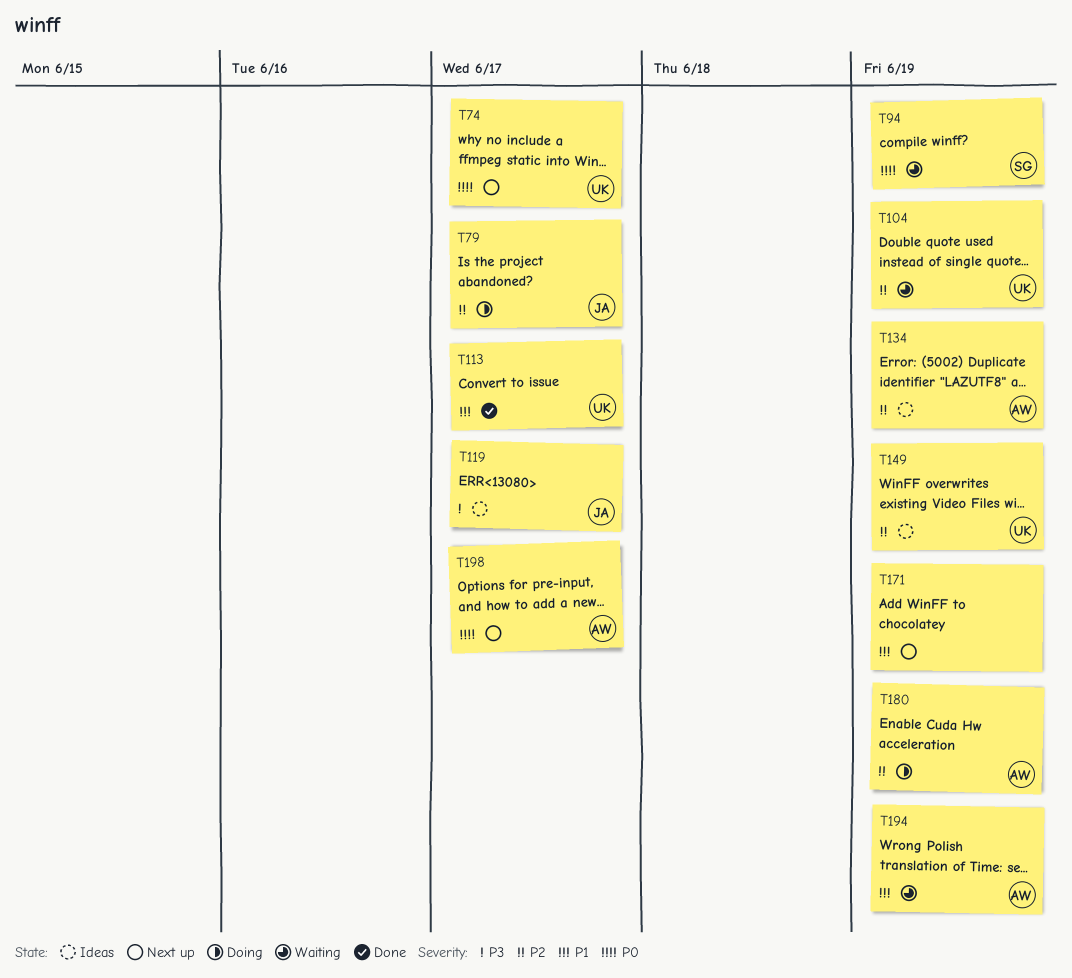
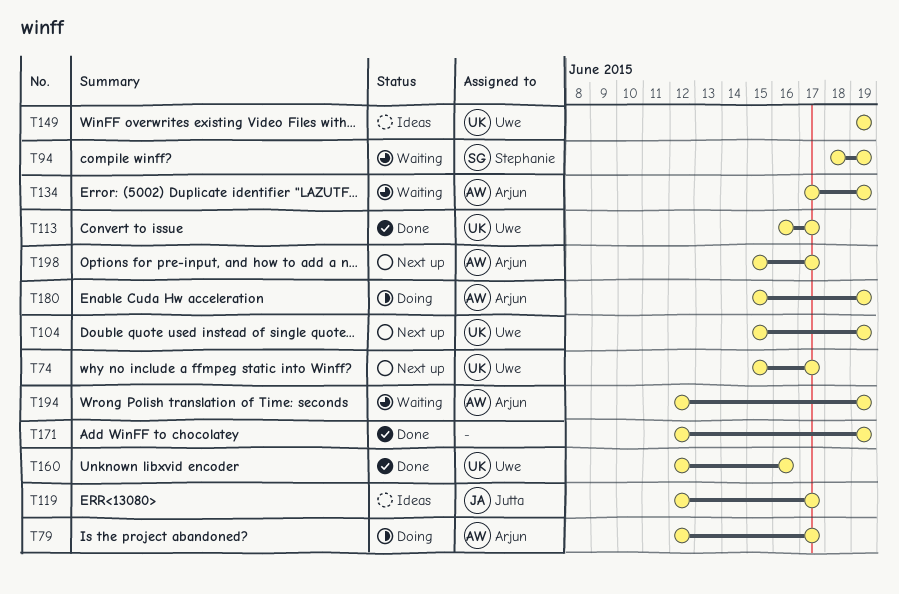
T79, owner: Jutta -> Arjun
T104, status: Waiting -> Next up
T134, status: Ideas -> Waiting
T160: none -> present
T171, status: Next up -> Done

